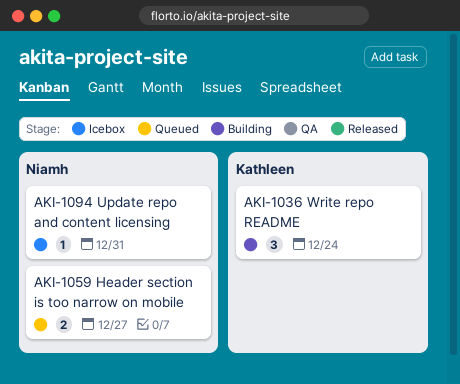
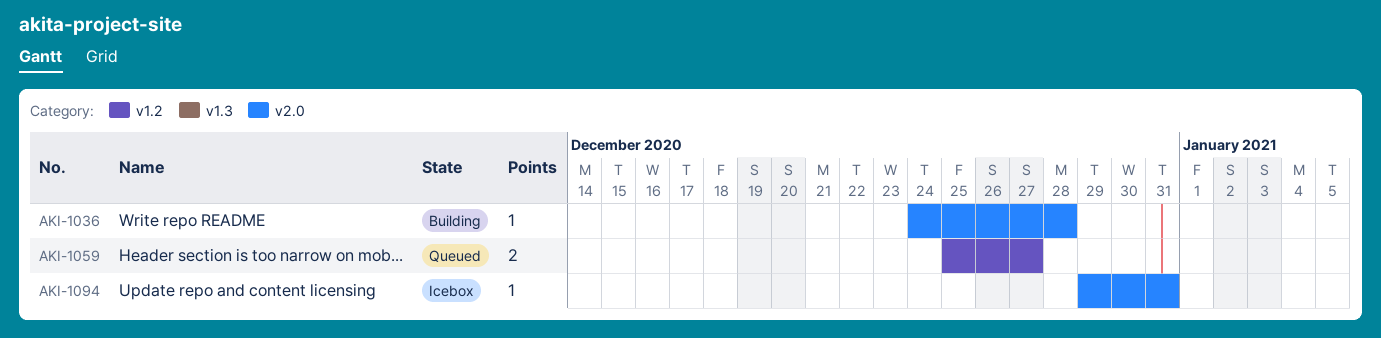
AKI-1036, estimate: 3 -> 1
AKI-1036, due: Dec 24 -> Dec 28

